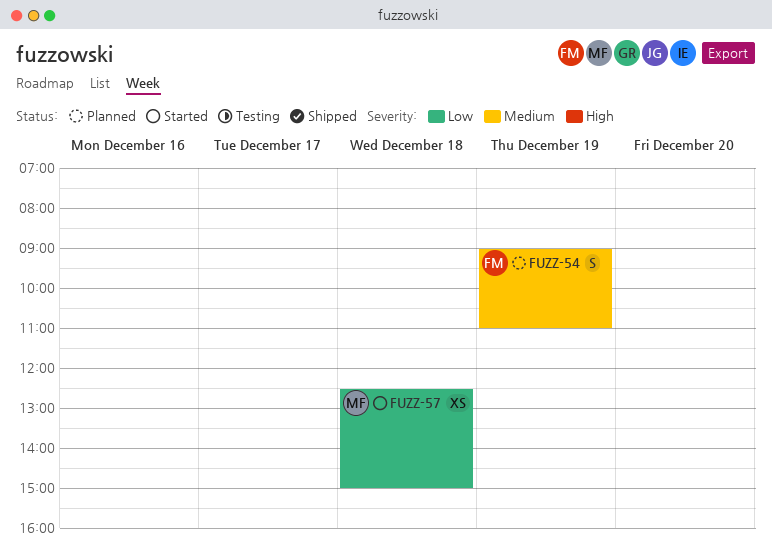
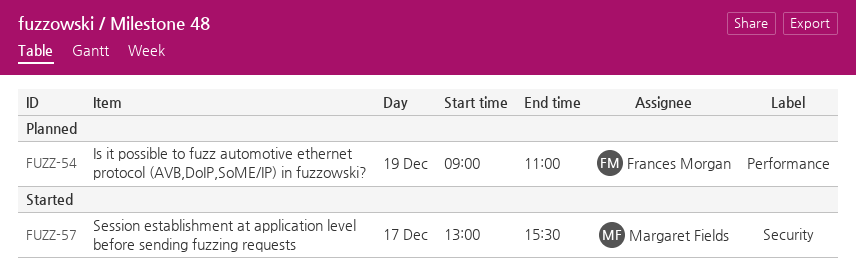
FUZZ-57, day: Dec 18 -> Dec 17
FUZZ-57, begins: 12:30 -> 13:00
FUZZ-57, ends: 15:00 -> 15:30

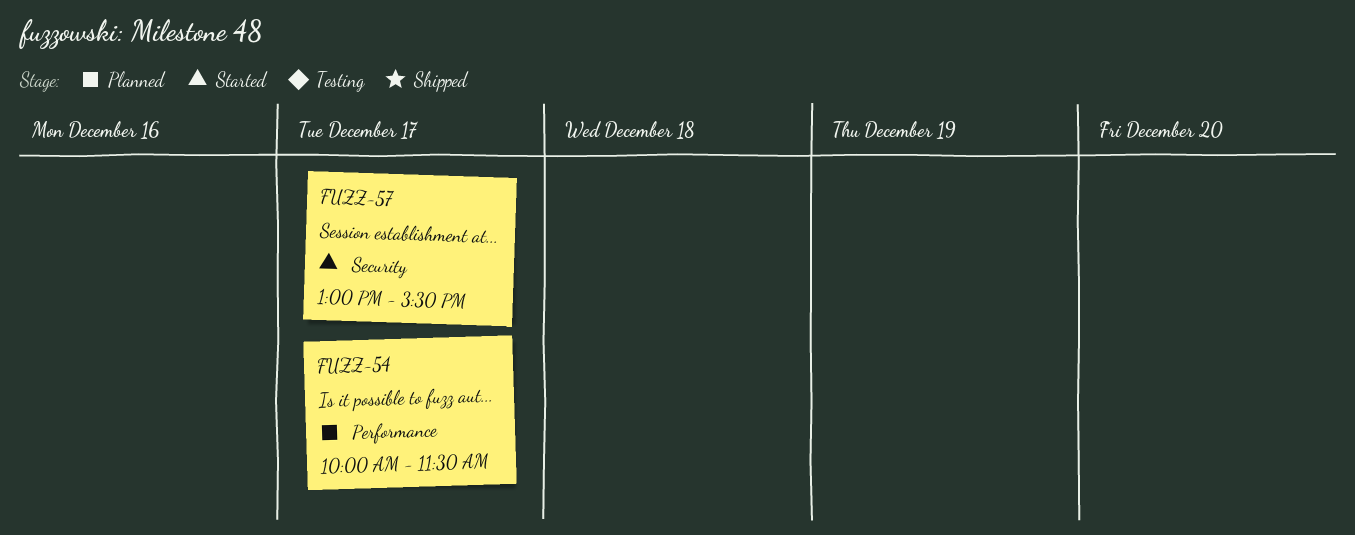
FUZZ-54, day: Dec 19 -> Dec 17
FUZZ-54, begins: 09:00 -> 10:00
FUZZ-54, ends: 11:00 -> 11:30

